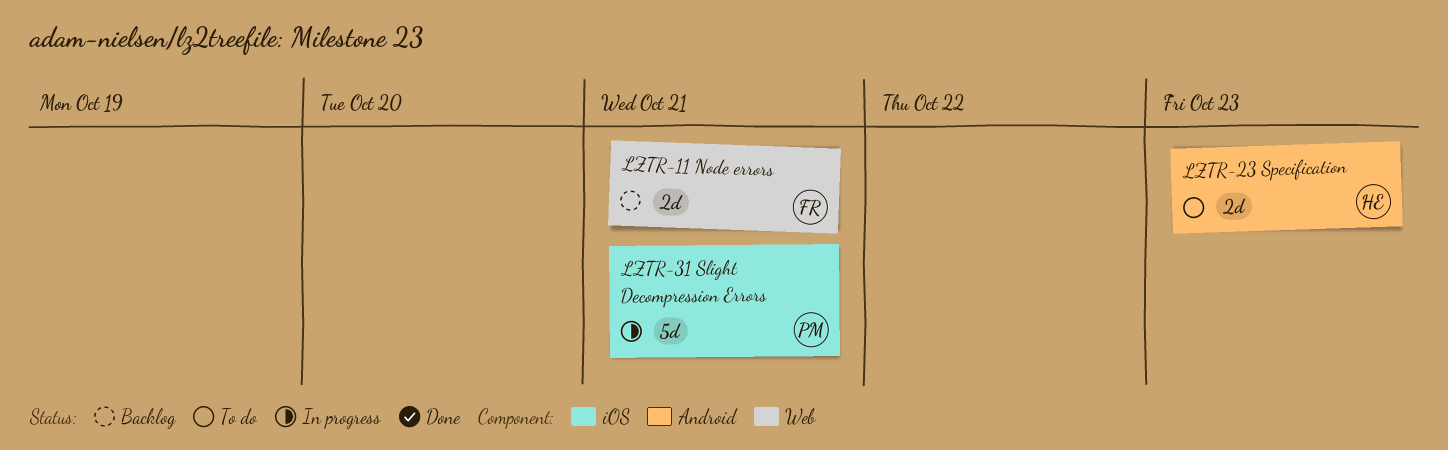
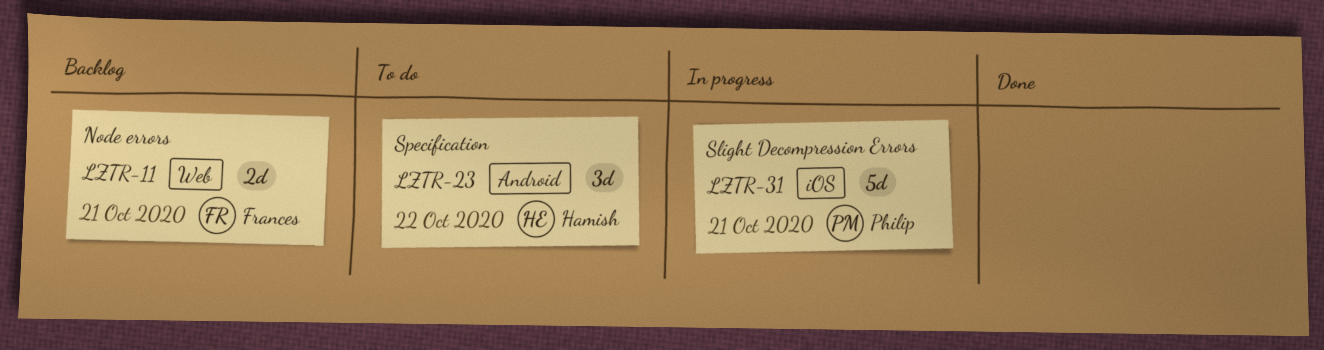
LZTR-23, estimate: 2d -> 3d
LZTR-23, due: Oct 23 -> Oct 22

